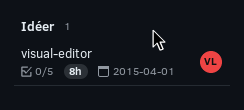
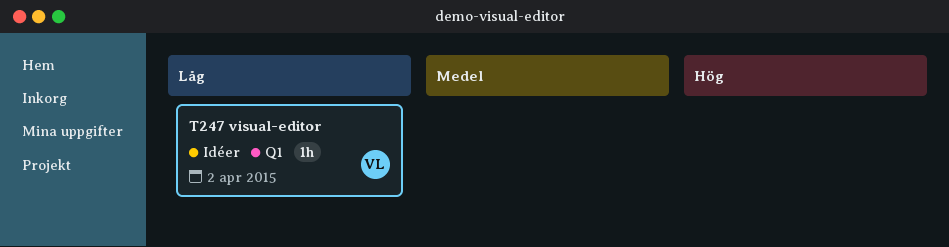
visual-editor, estimate: 8h -> 1h
visual-editor, due: Apr 1 -> Apr 2

